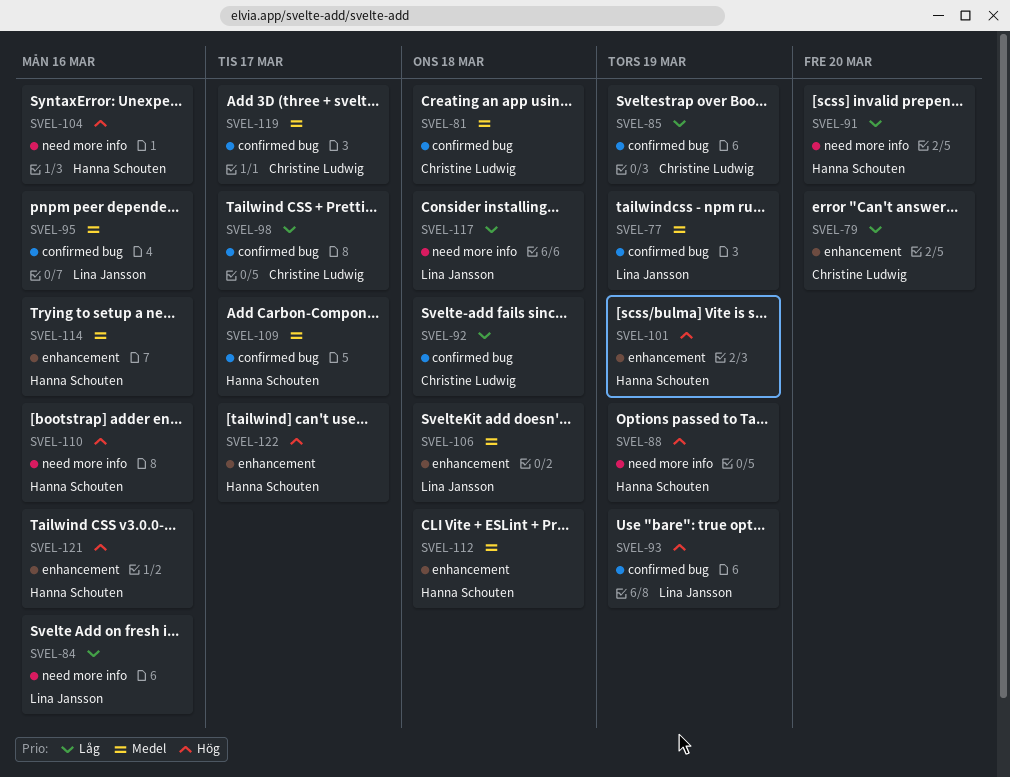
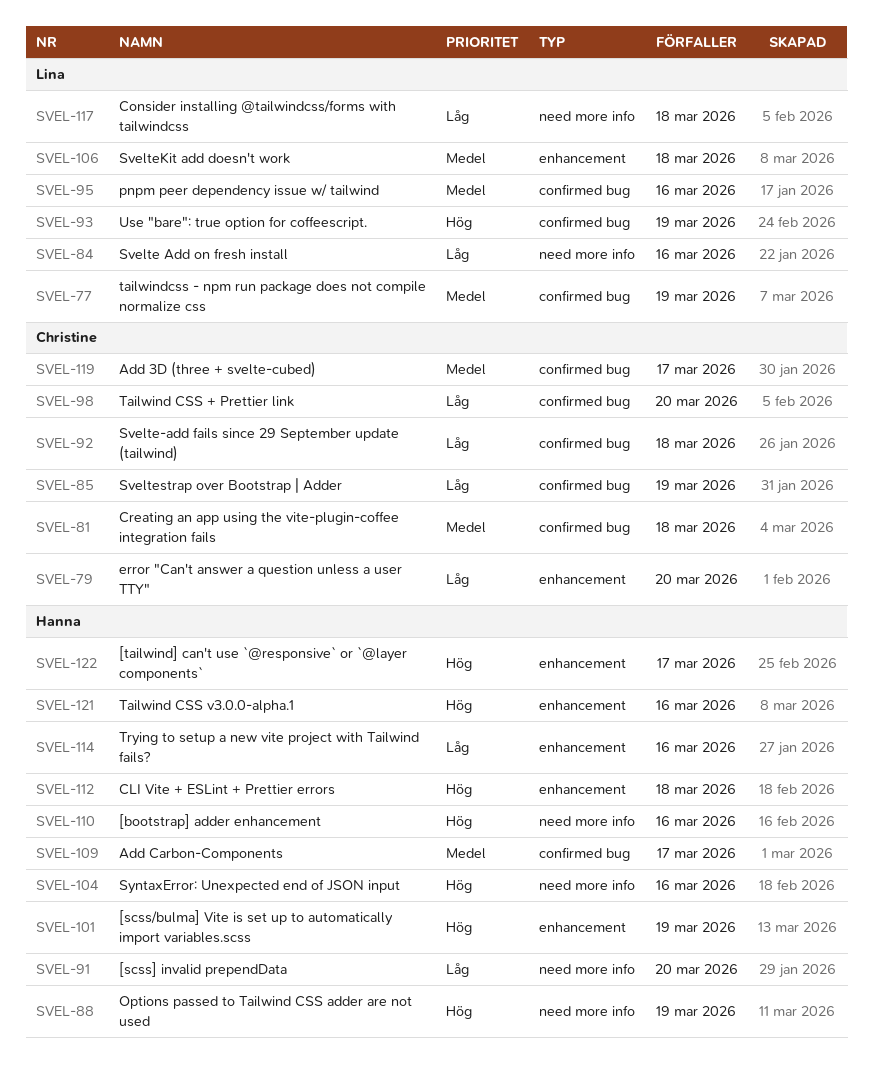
SVEL-98, due: Mar 17 -> Mar 20
SVEL-112, priority: Medel -> Hög
SVEL-114, priority: Medel -> Låg

